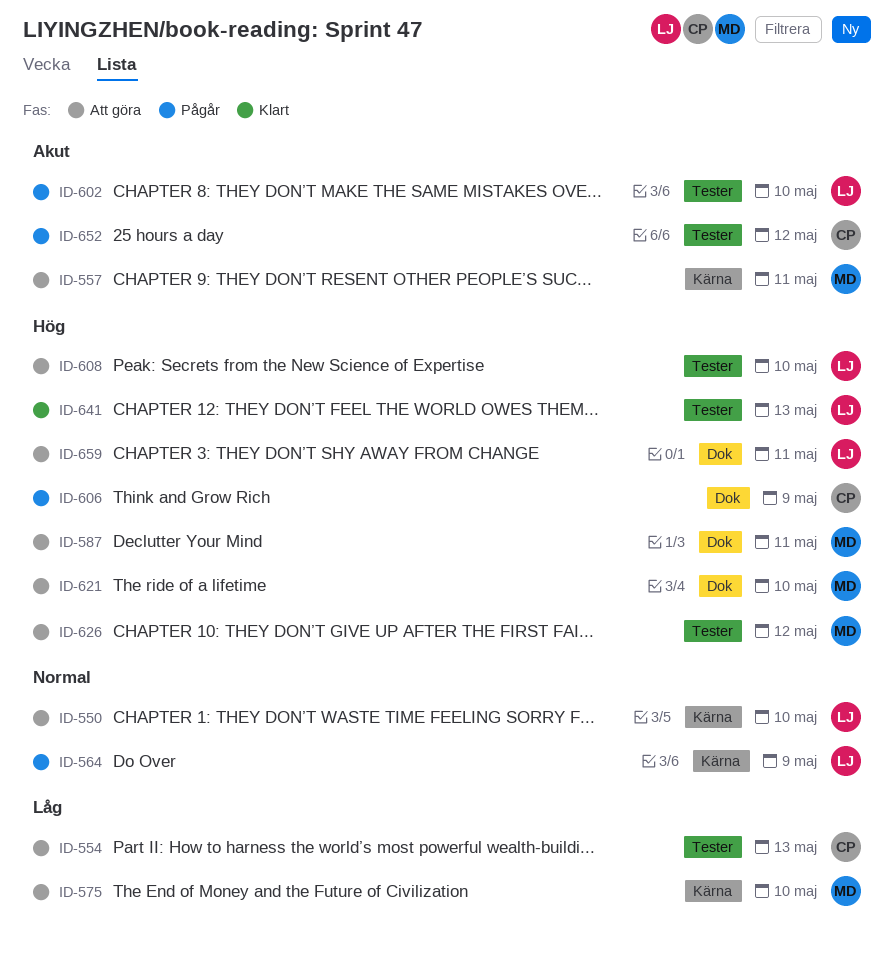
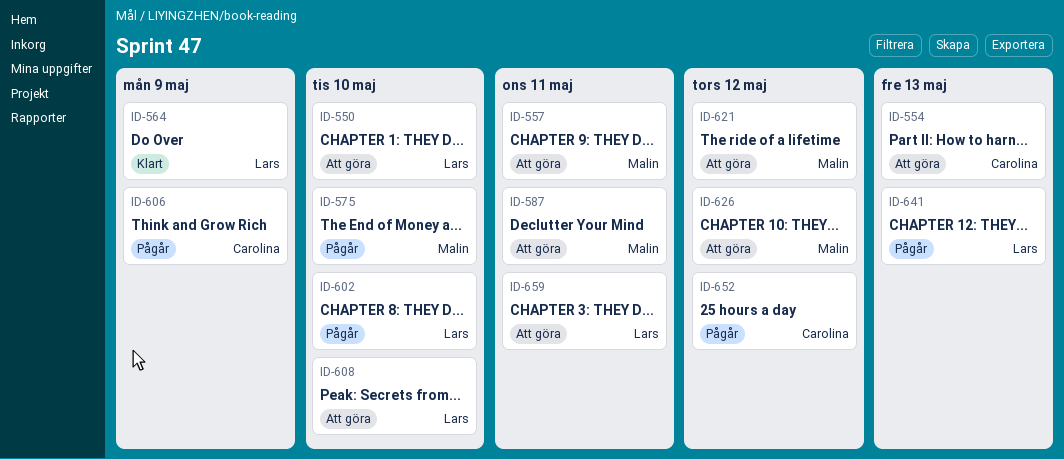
ID-564, status: Pågår -> Klart
ID-575, status: Att göra -> Pågår
ID-621, due: May 10 -> May 12
ID-641, status: Klart -> Pågår

